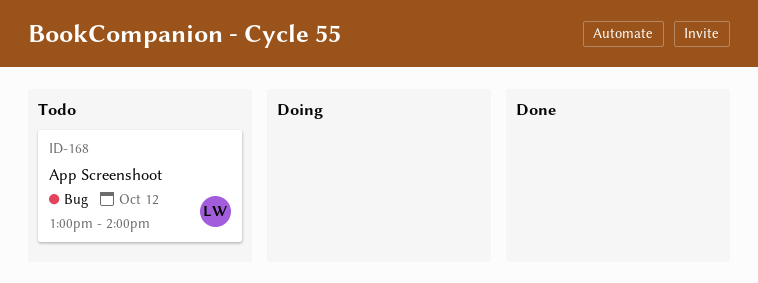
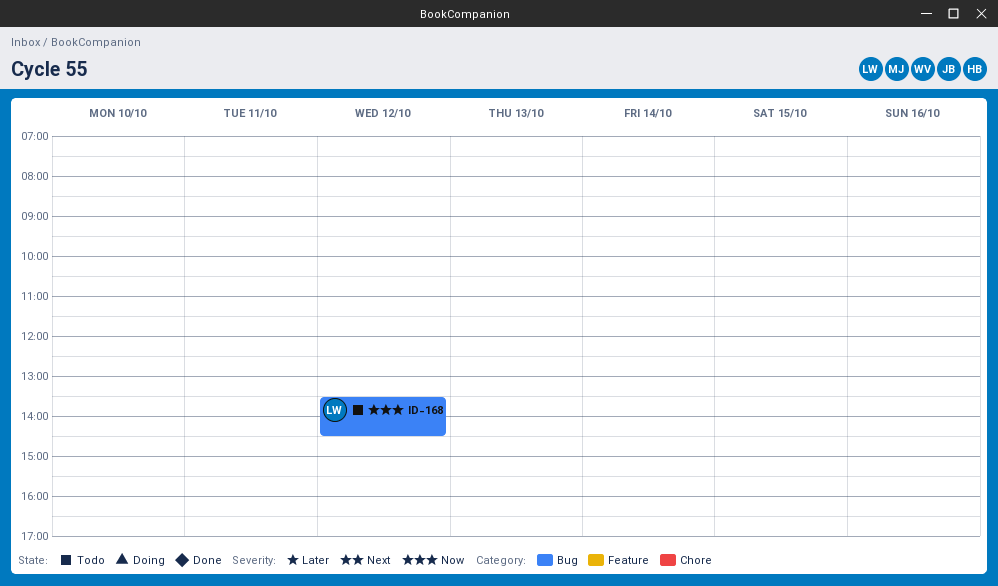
ID-168, begins: 13:00 -> 13:30
ID-168, ends: 14:00 -> 14:30

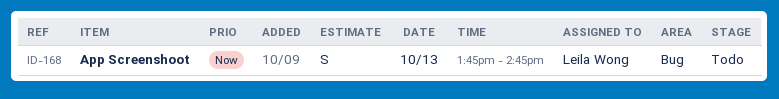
ID-168, day: Oct 12 -> Oct 13
ID-168, begins: 13:30 -> 13:45
ID-168, ends: 14:30 -> 14:45

